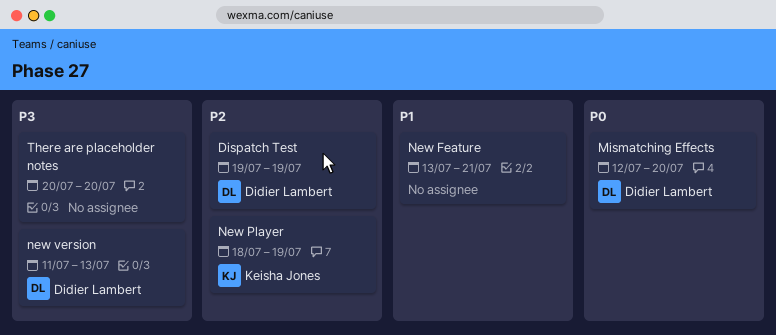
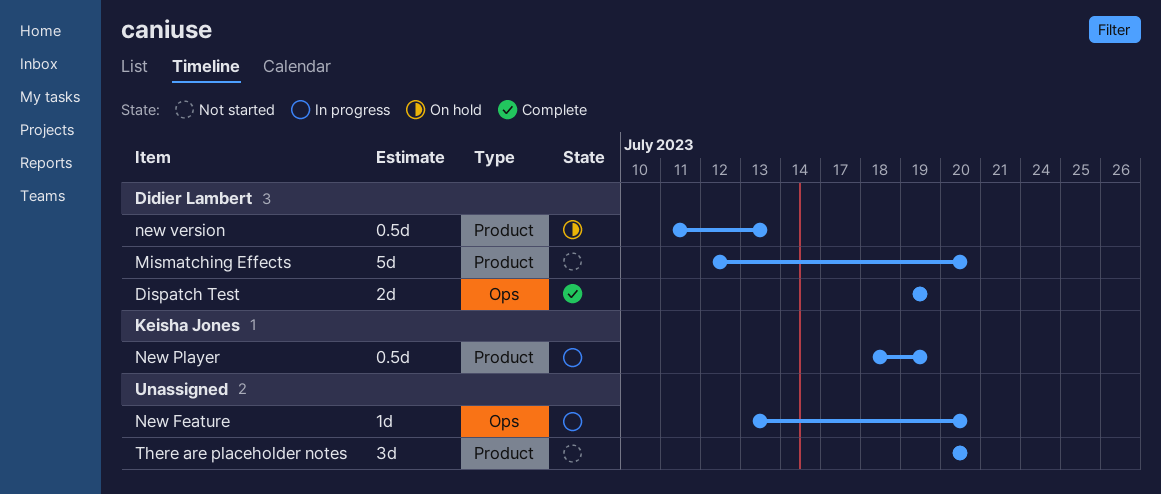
New Feature, due: Jul 21 -> Jul 20

